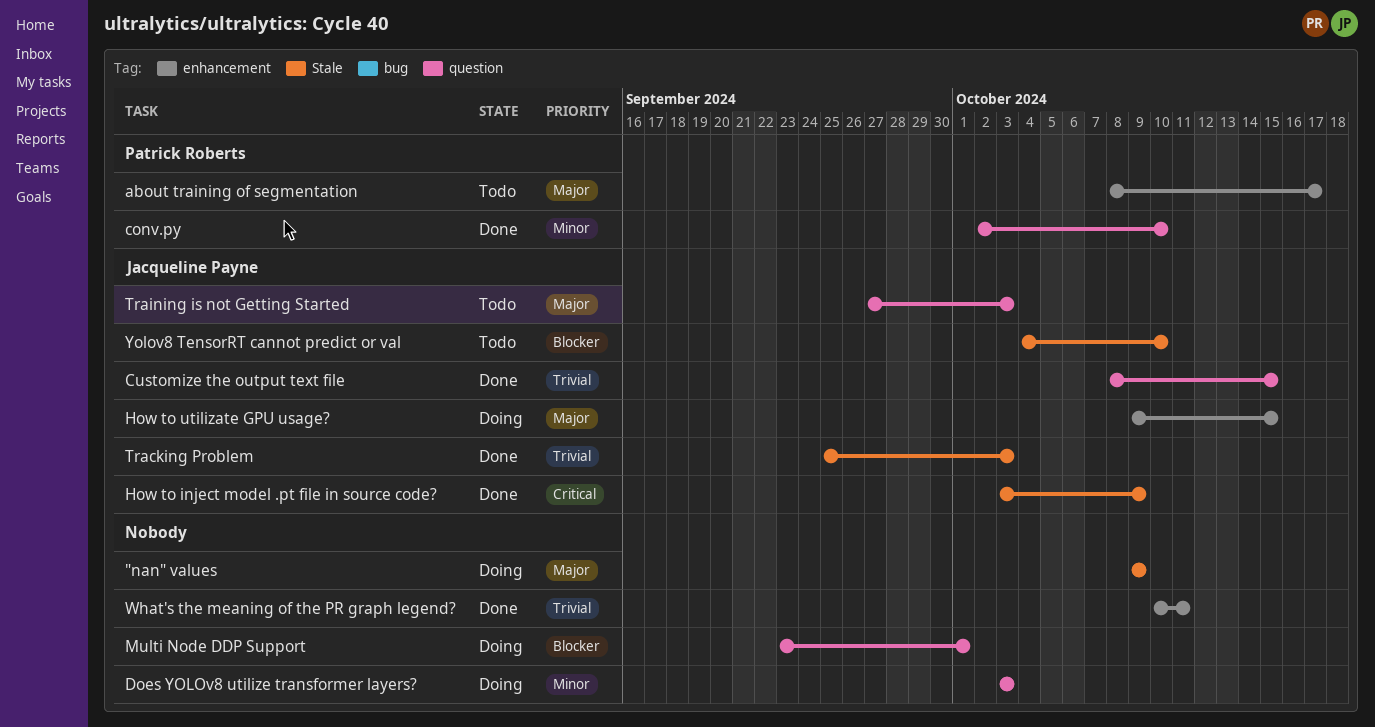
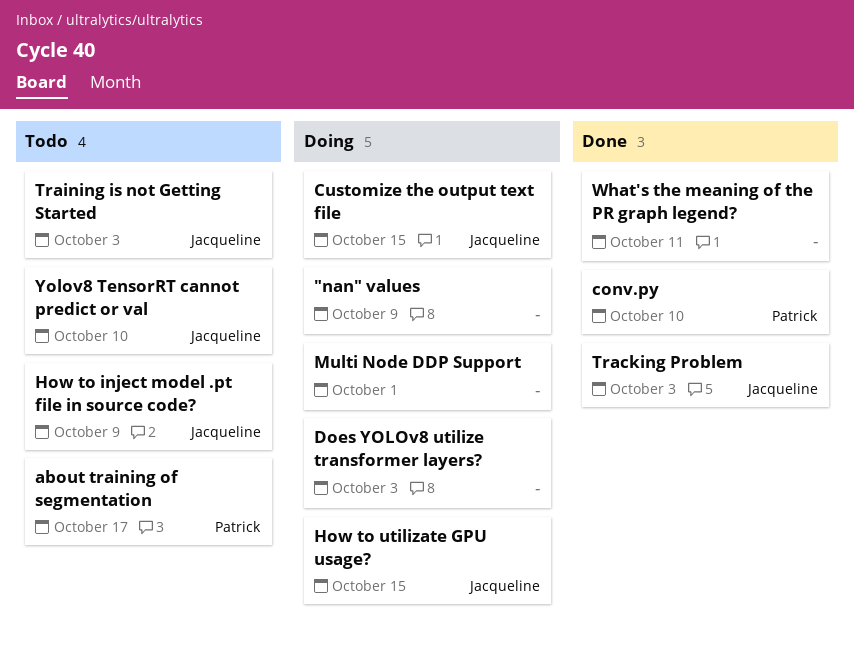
Customize the output text file, status: Done -> Doing
How to inject model .pt file in source code?, status: Done -> Todo

